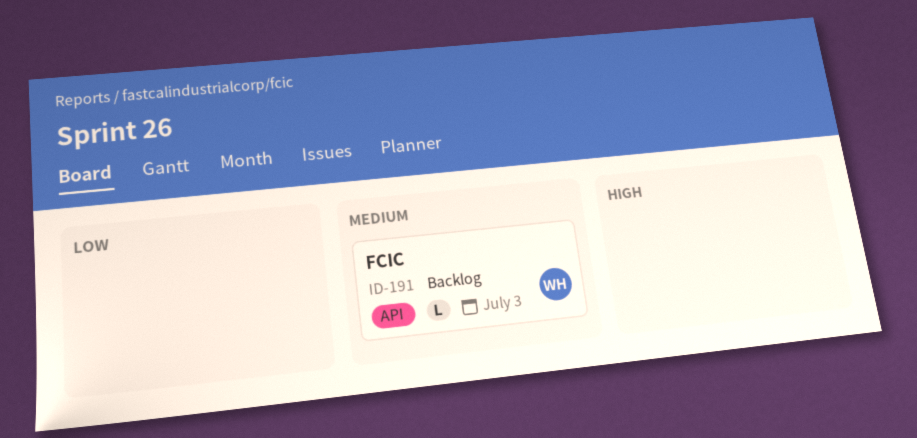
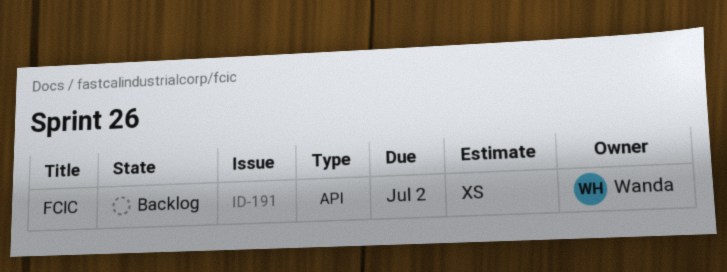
ID-191, estimate: L -> XS
ID-191, due: Jul 3 -> Jul 2

